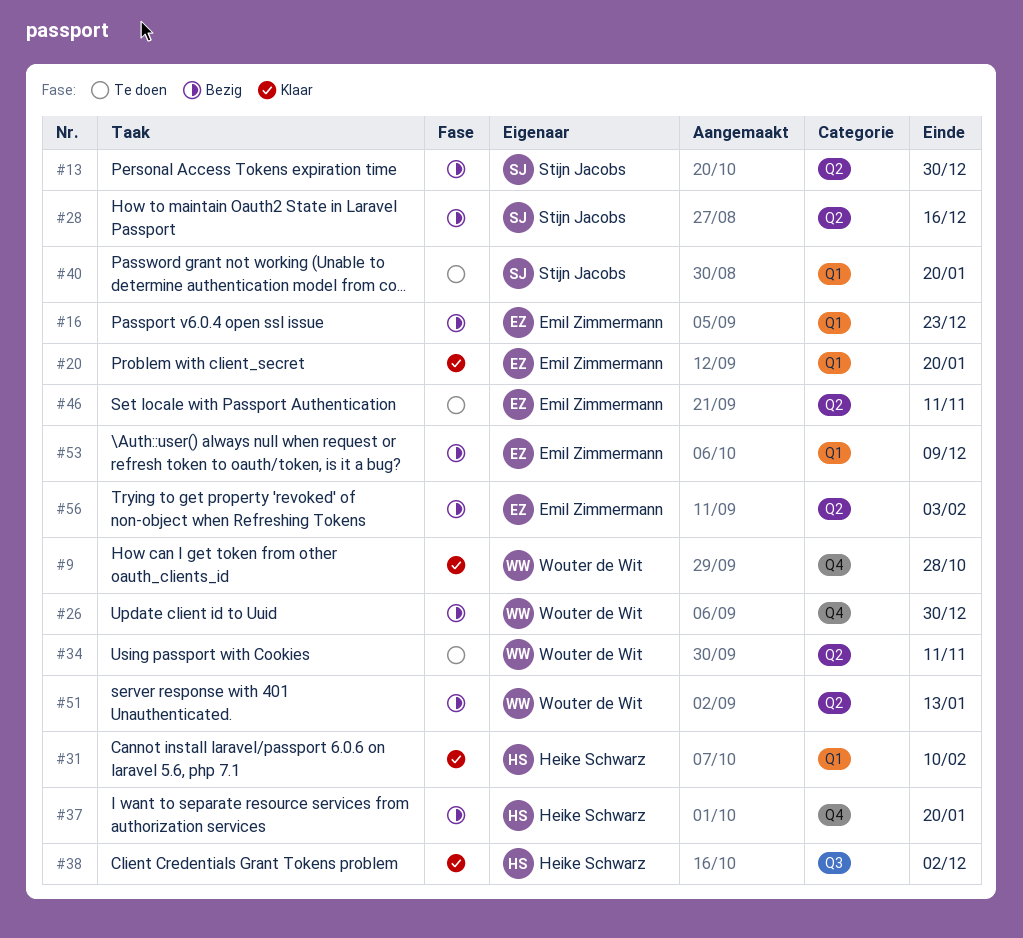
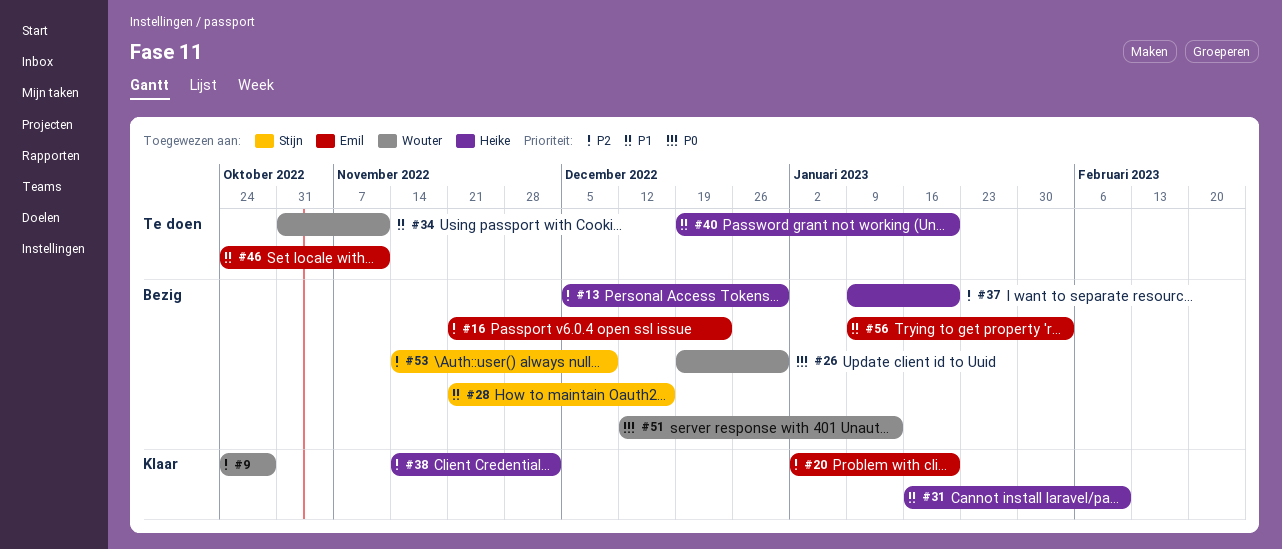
#13, owner: Stijn Jacobs -> Heike Schwarz
#40, owner: Stijn Jacobs -> Heike Schwarz
#53, owner: Emil Zimmermann -> Stijn Jacobs

